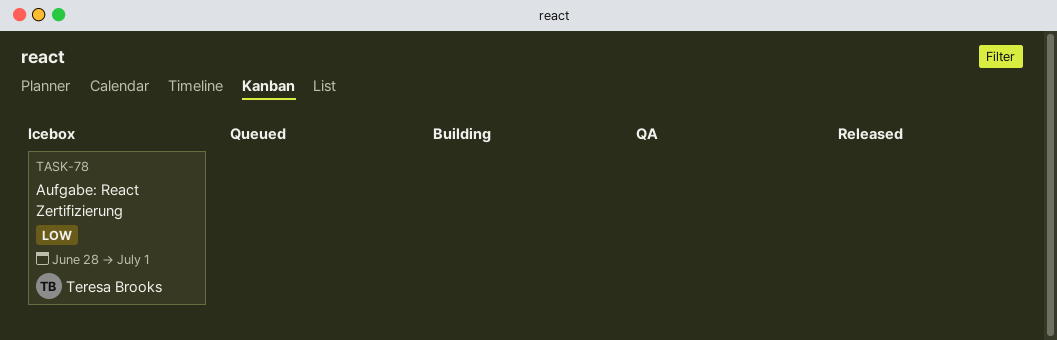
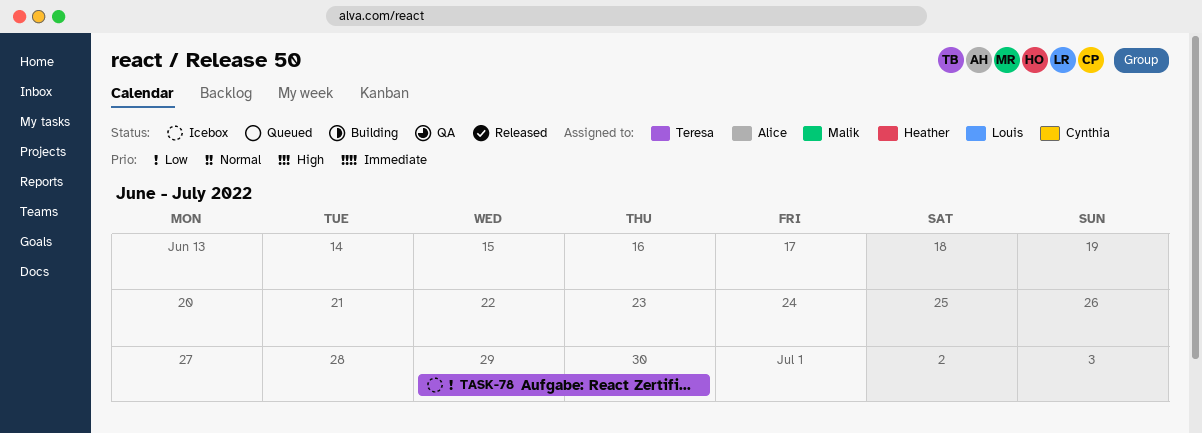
TASK-78, start: Jun 28 -> Jun 29
TASK-78, due: Jul 1 -> Jun 30

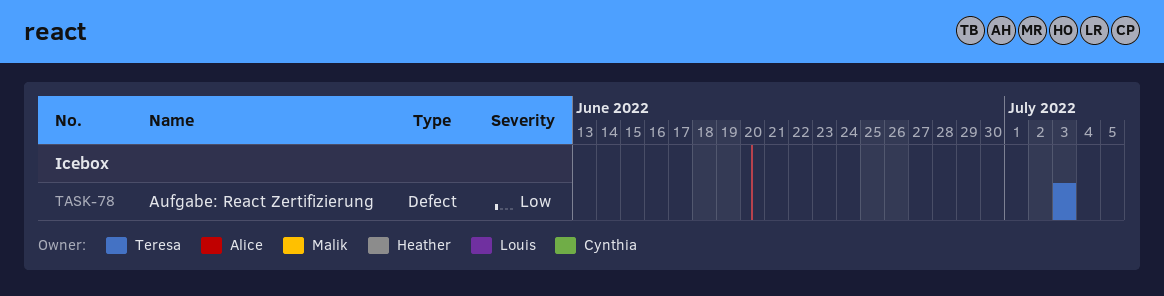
TASK-78, start: Jun 29 -> Jul 3
TASK-78, due: Jun 30 -> Jul 3

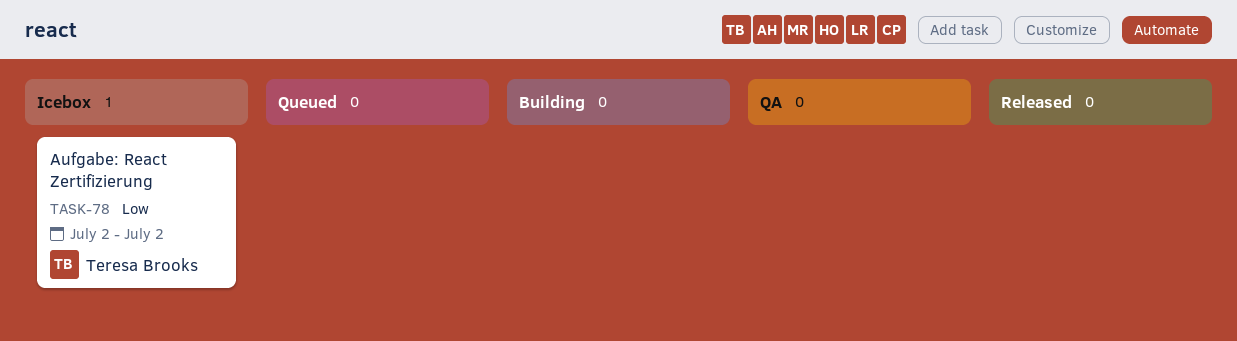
TASK-78, start: Jul 3 -> Jul 2
TASK-78, due: Jul 3 -> Jul 2

